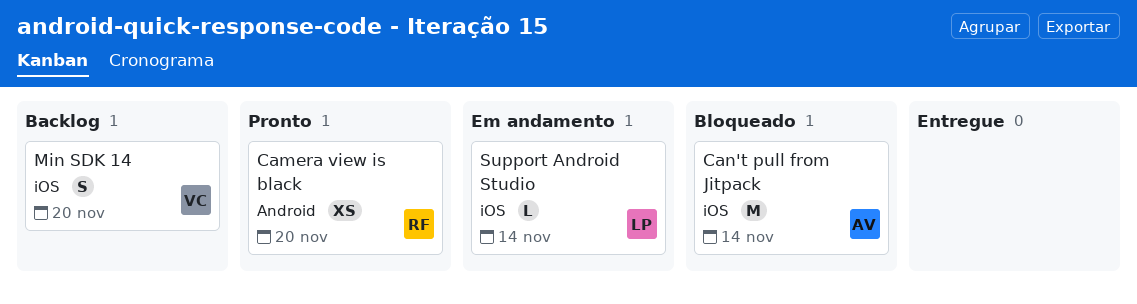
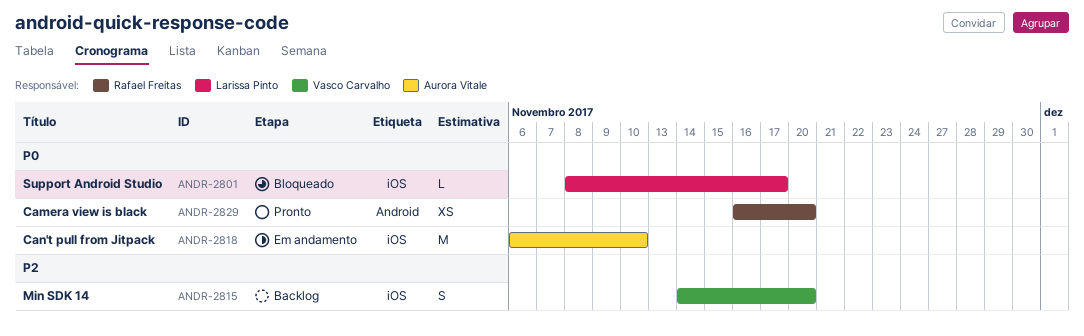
Can't pull from Jitpack, status: Bloqueado -> Em andamento
Can't pull from Jitpack, due: Nov 14 -> Nov 10
Support Android Studio, status: Em andamento -> Bloqueado
Support Android Studio, due: Nov 14 -> Nov 17

